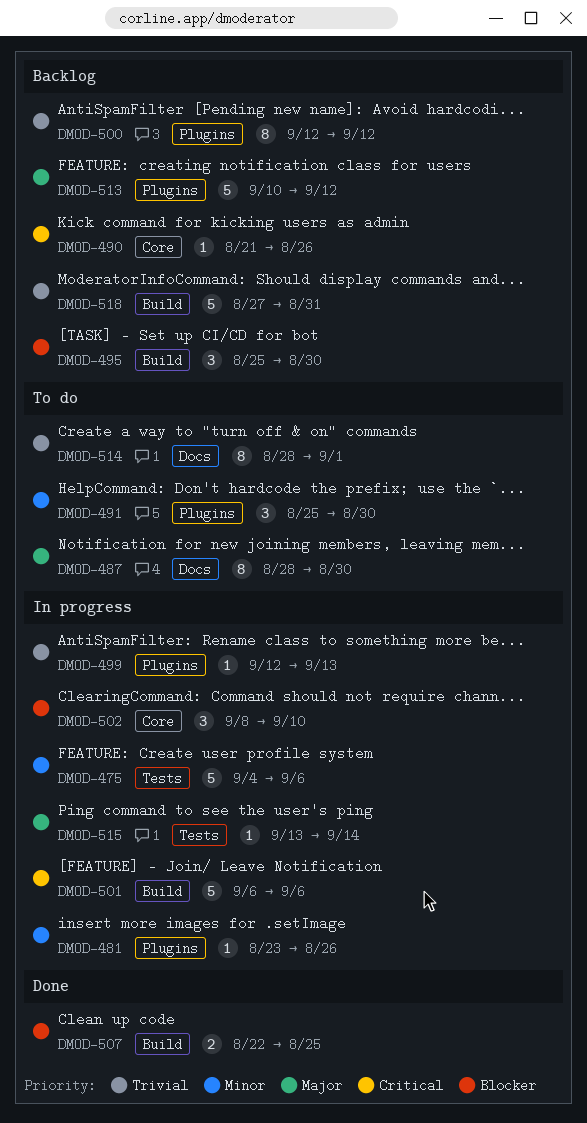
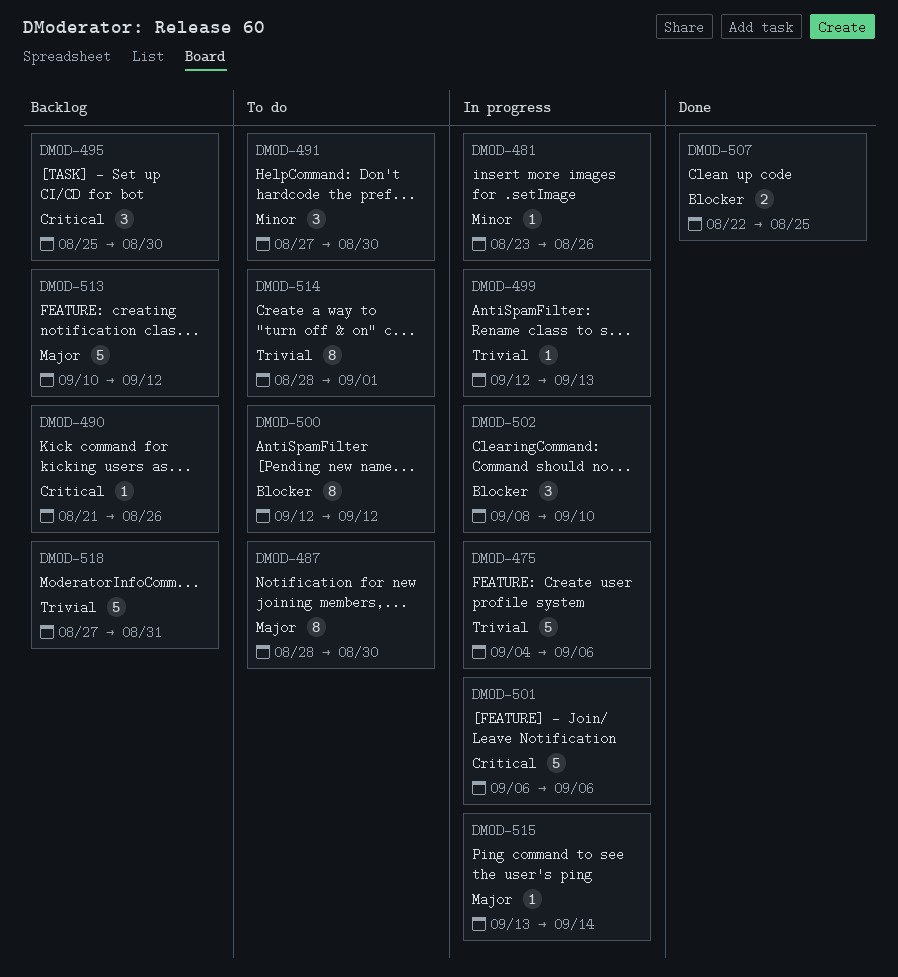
DMOD-475, priority: Minor -> Trivial
DMOD-491, start: Aug 25 -> Aug 27
DMOD-495, priority: Blocker -> Critical
DMOD-500, status: Backlog -> To do
DMOD-500, priority: Trivial -> Blocker

